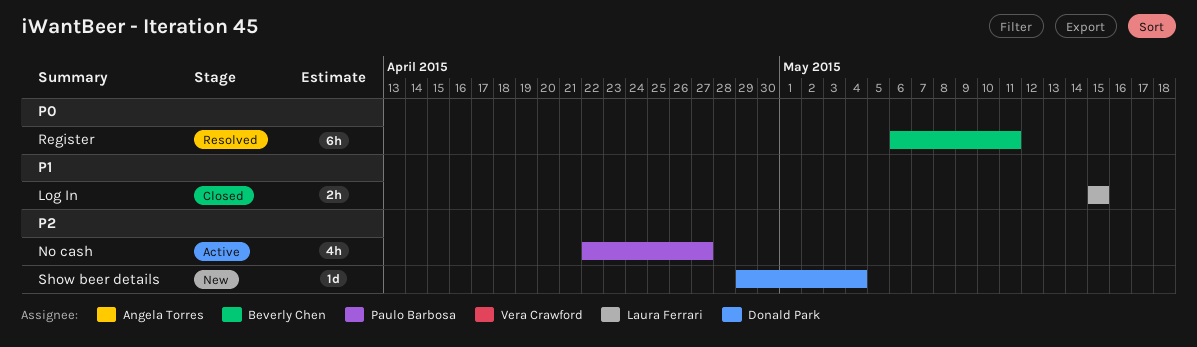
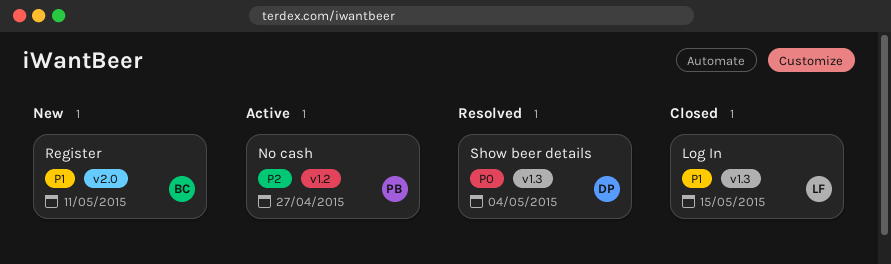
Register, status: Resolved -> New
Register, priority: P0 -> P1
Show beer details, status: New -> Resolved
Show beer details, priority: P2 -> P0

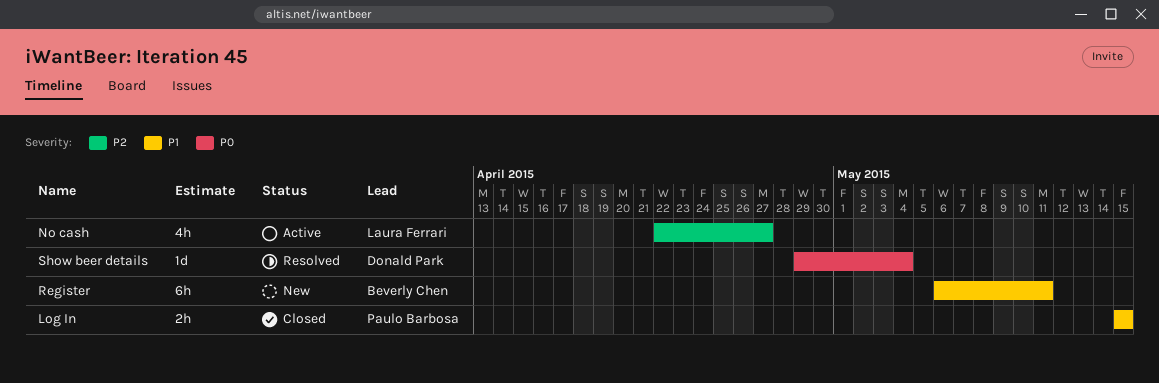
Log In, owner: Laura Ferrari -> Paulo Barbosa
No cash, owner: Paulo Barbosa -> Laura Ferrari

